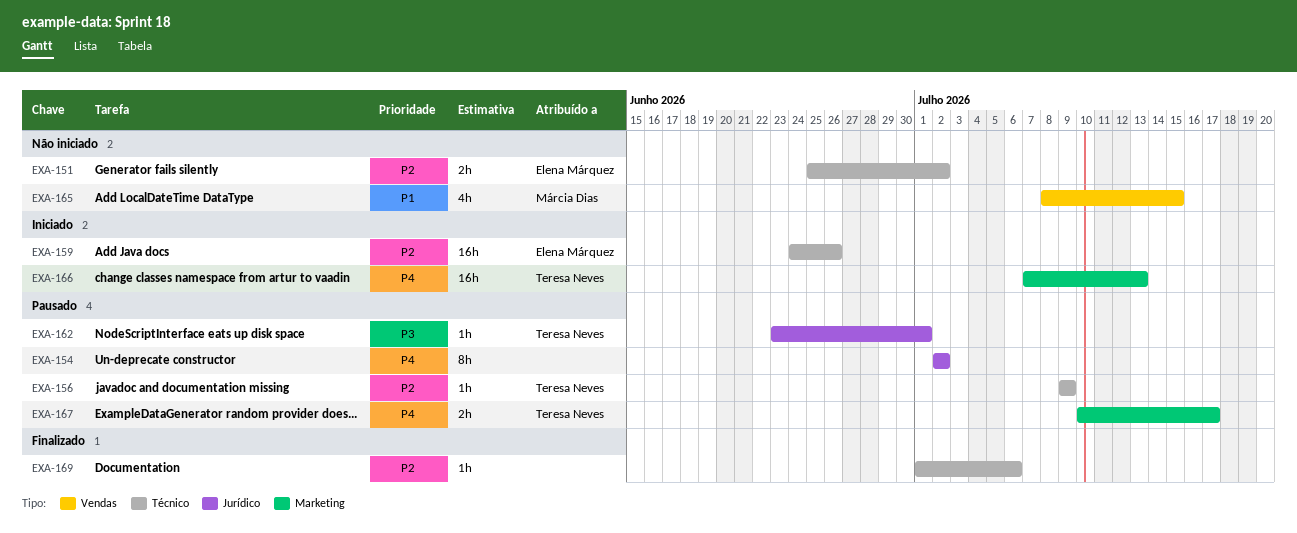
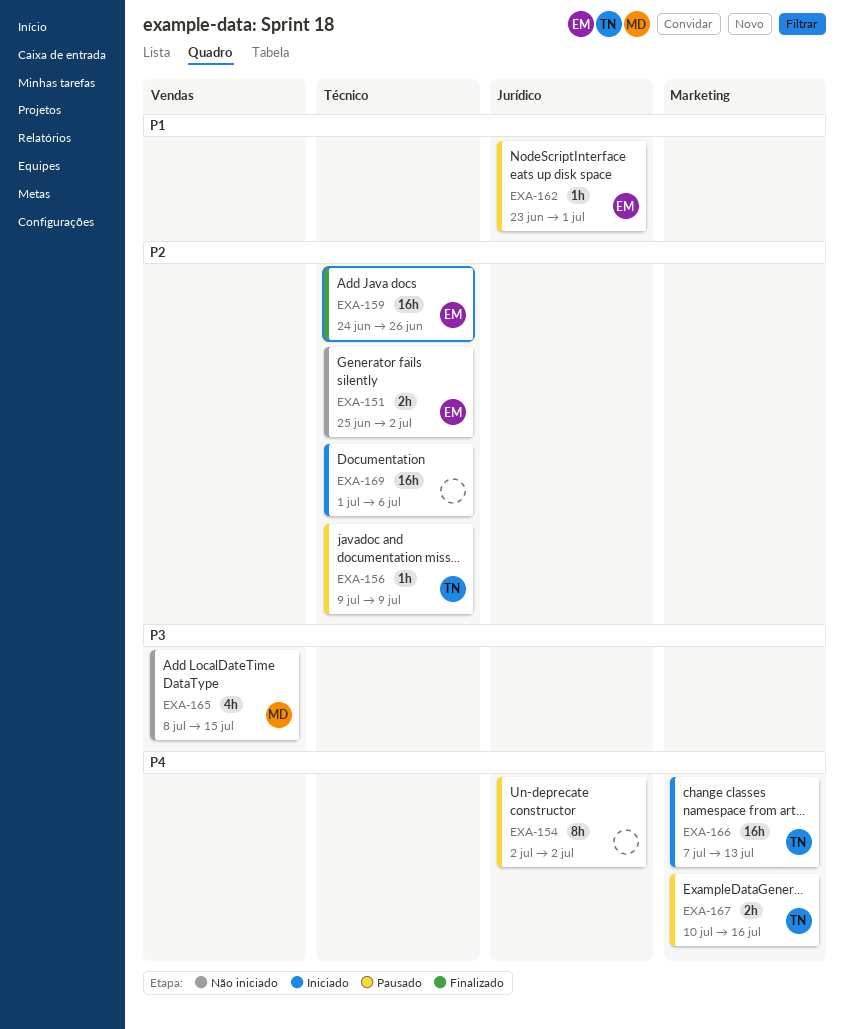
EXA-159, status: Iniciado -> Finalizado
EXA-162, owner: Teresa Neves -> Elena Márquez
EXA-162, priority: P3 -> P1
EXA-165, priority: P1 -> P3
EXA-167, due: Jul 17 -> Jul 16
EXA-169, status: Finalizado -> Iniciado
EXA-169, estimate: 1h -> 16h

